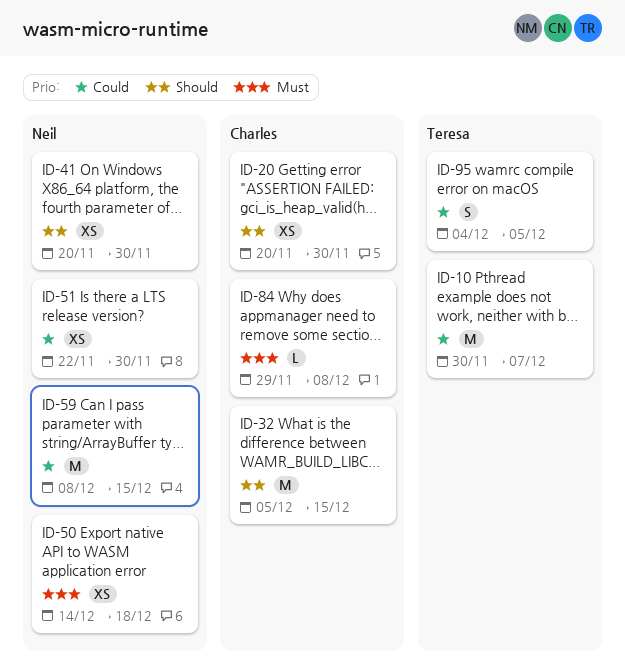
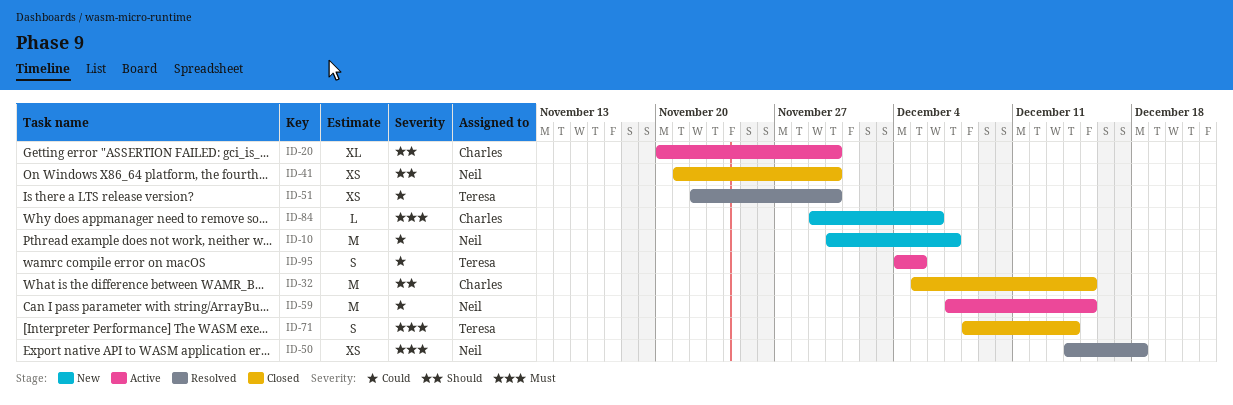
ID-10, owner: Teresa -> Neil
ID-20, estimate: XS -> XL
ID-41, start: Nov 20 -> Nov 21
ID-51, owner: Neil -> Teresa
ID-59, start: Dec 8 -> Dec 7
ID-71: none -> present
ID-84, due: Dec 8 -> Dec 6

